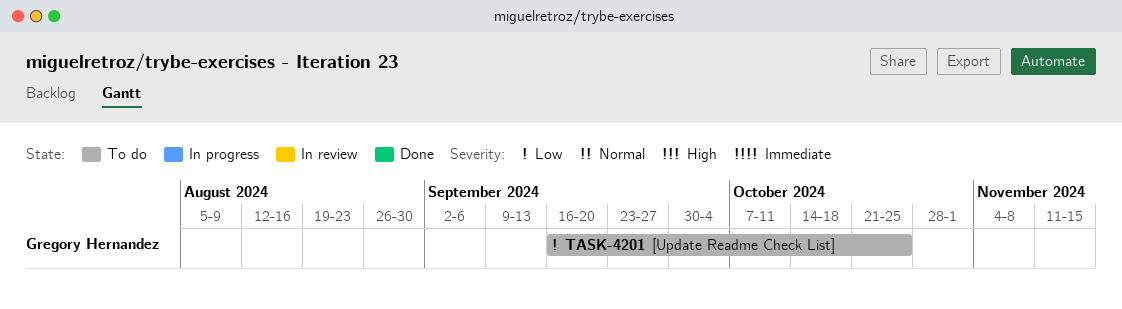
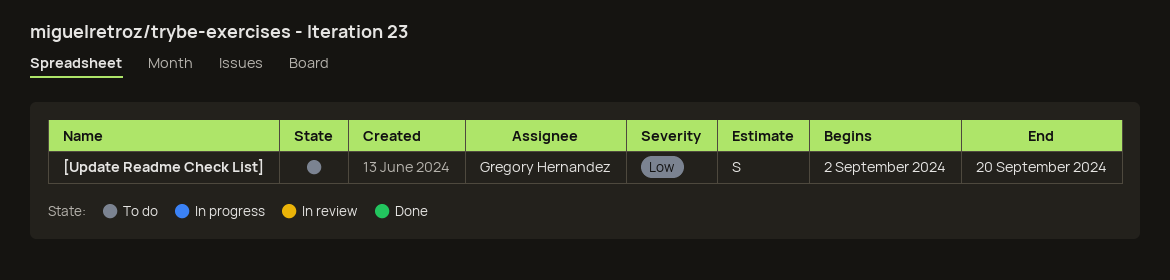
[Update Readme Check List], start: Sep 16 -> Sep 2
[Update Readme Check List], due: Oct 25 -> Sep 20

